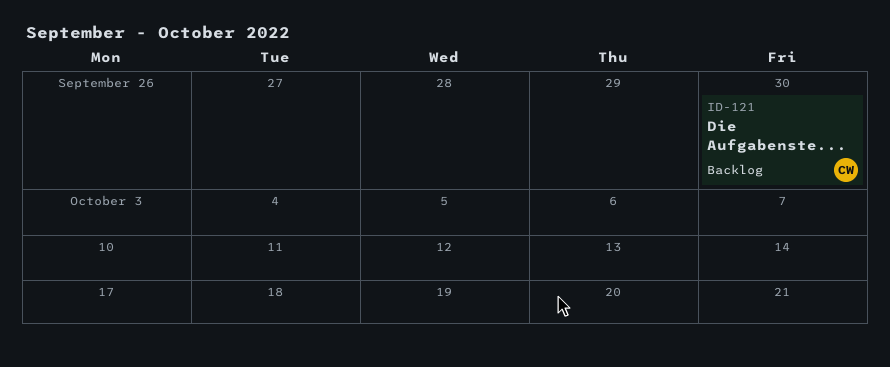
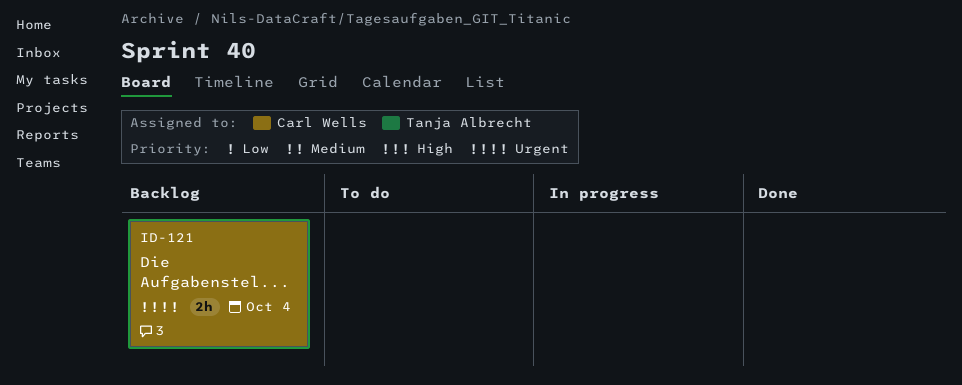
ID-121, due: Sep 30 -> Oct 4

